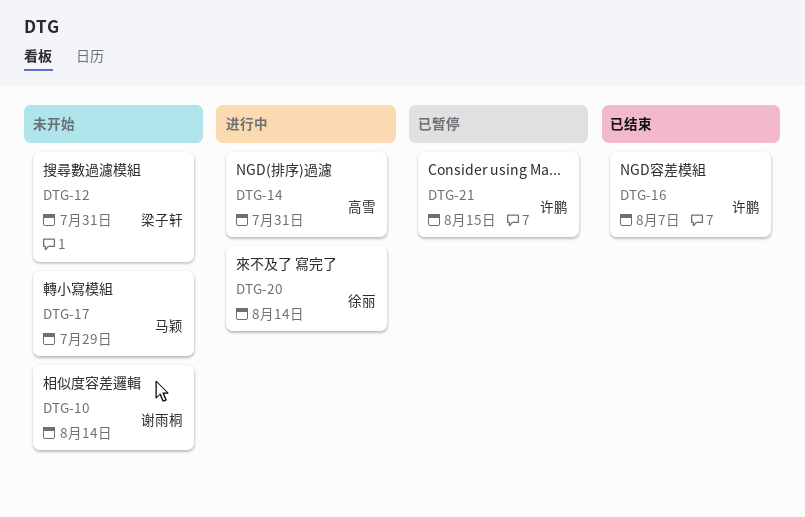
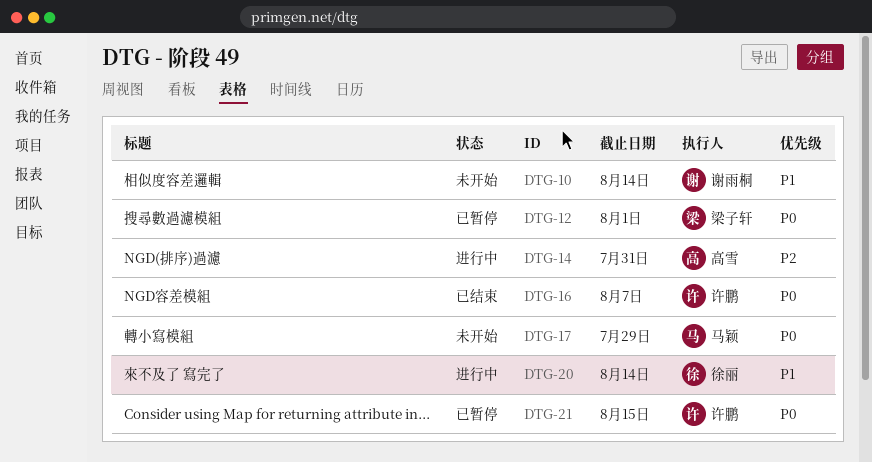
DTG-12, status: 未开始 -> 已暂停
DTG-12, due: Jul 31 -> Aug 1

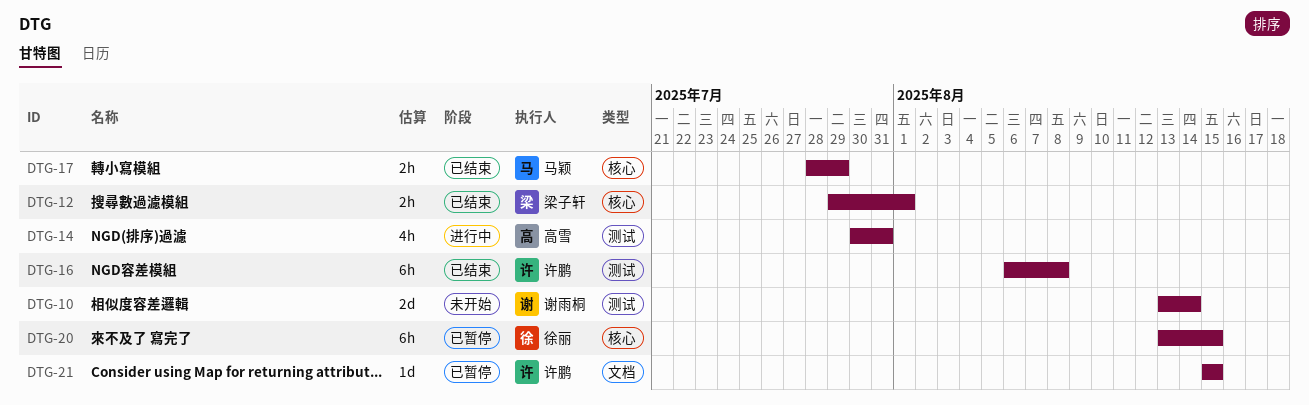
DTG-12, status: 已暂停 -> 已结束
DTG-16, due: Aug 7 -> Aug 8
DTG-17, status: 未开始 -> 已结束
DTG-20, status: 进行中 -> 已暂停
DTG-20, due: Aug 14 -> Aug 15

